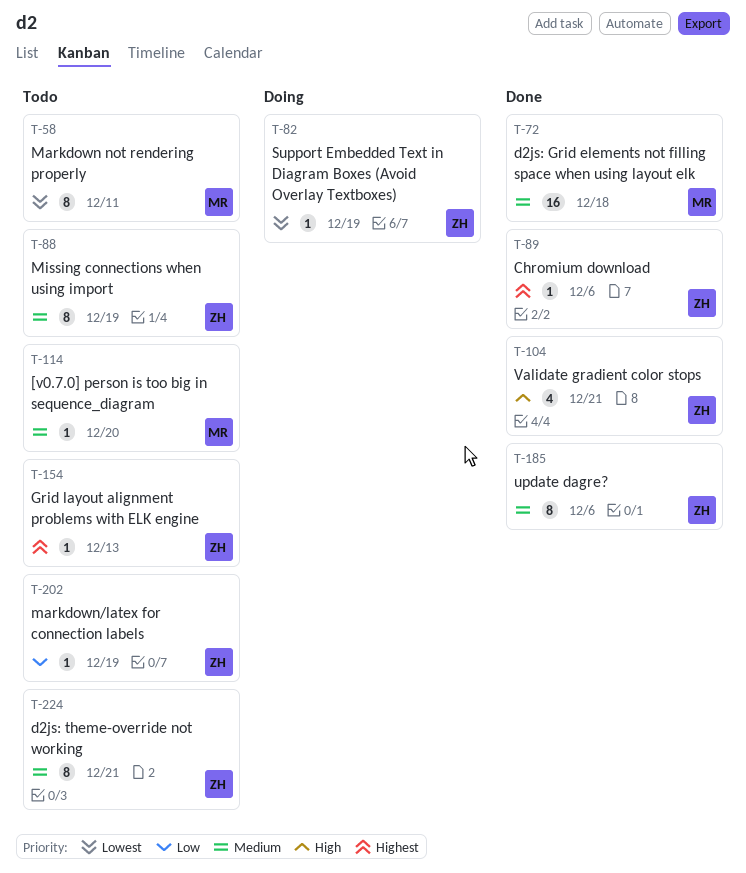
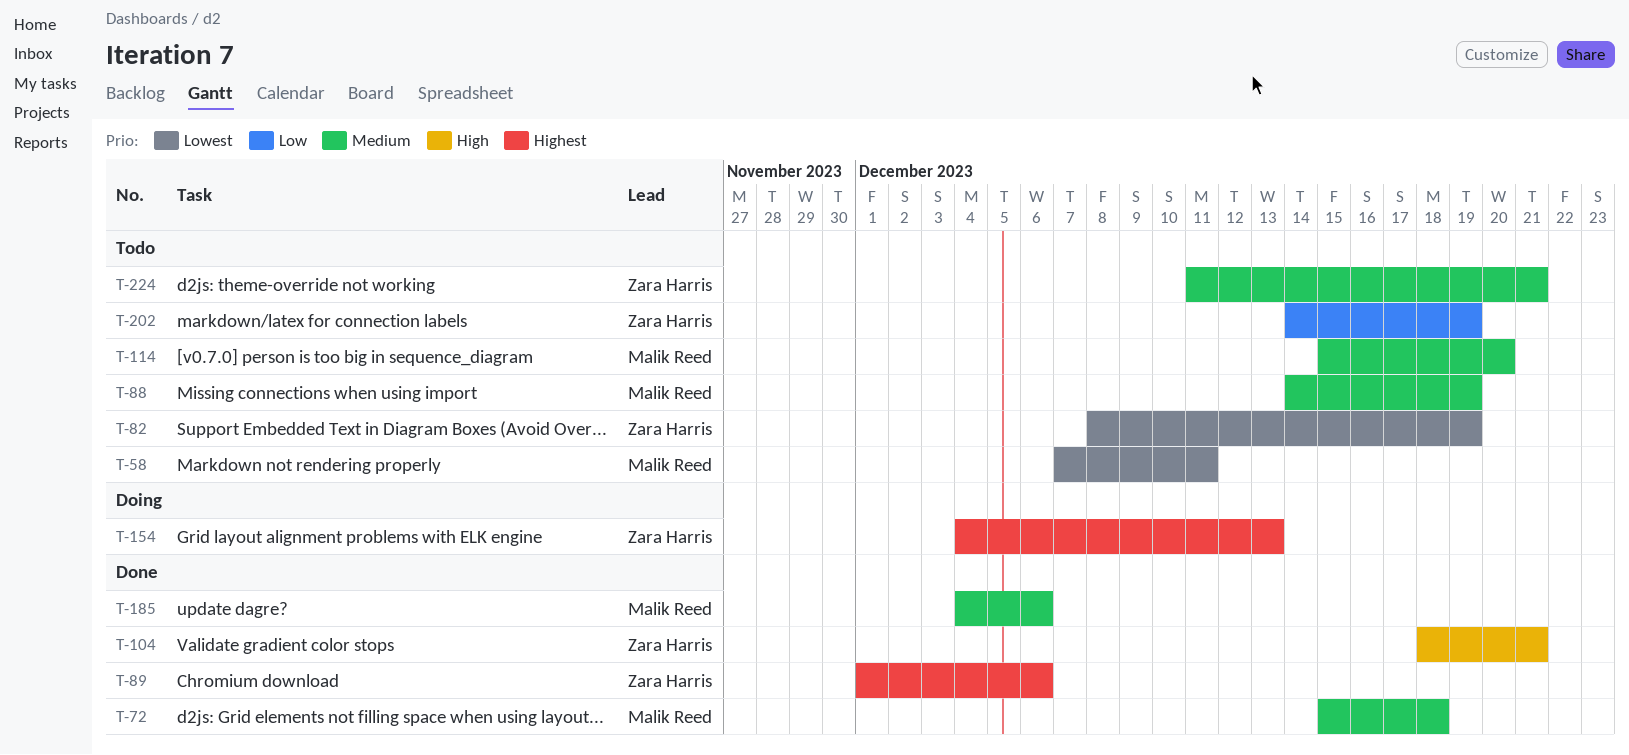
T-82, status: Doing -> Todo
T-88, owner: Zara Harris -> Malik Reed
T-154, status: Todo -> Doing
T-185, owner: Zara Harris -> Malik Reed

